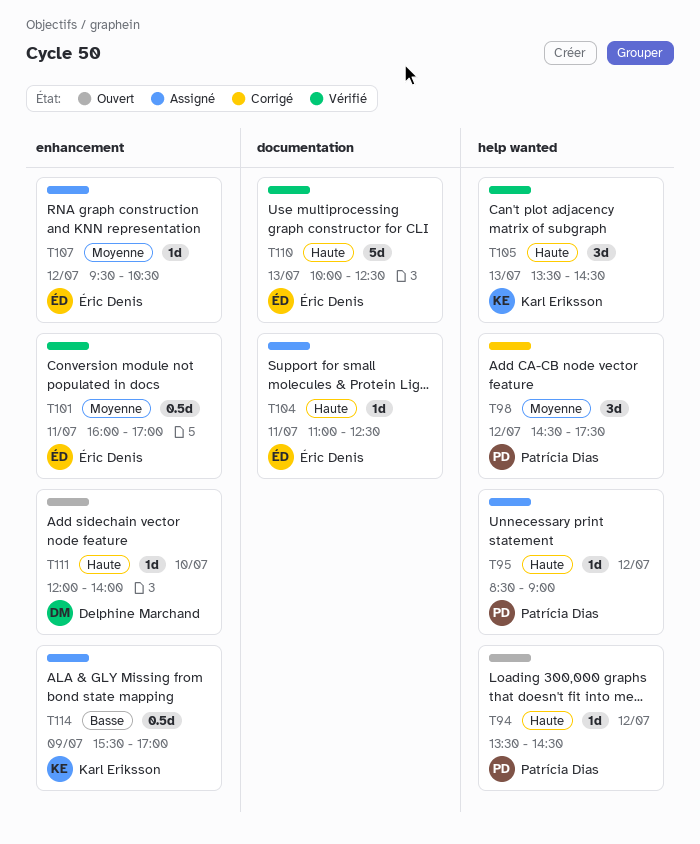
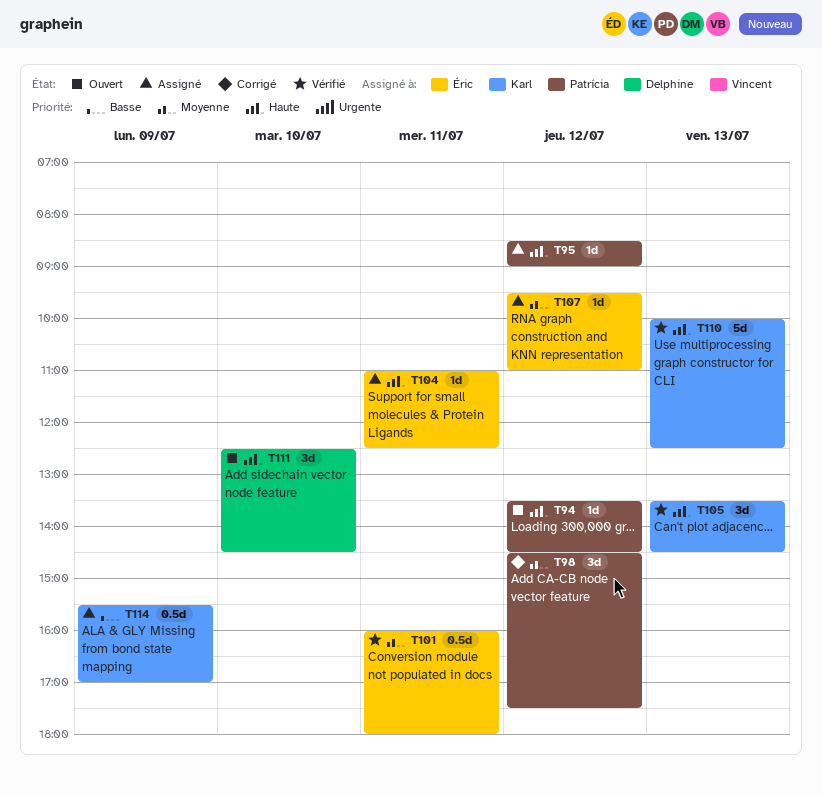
T101, ends: 17:00 -> 18:00
T107, ends: 10:30 -> 11:00
T110, owner: Éric Denis -> Karl Eriksson
T111, estimate: 1d -> 3d
T111, begins: 12:00 -> 12:30
T111, ends: 14:00 -> 14:30

